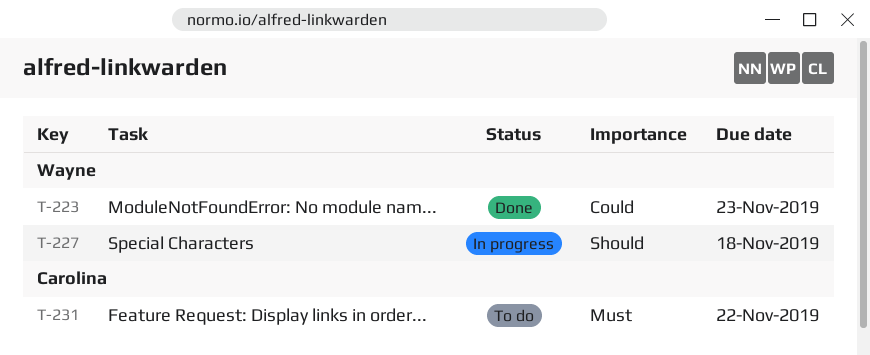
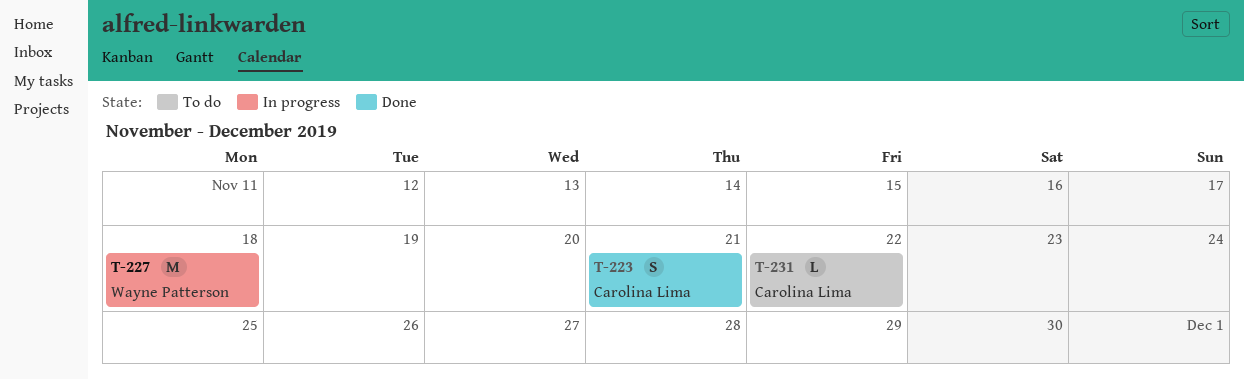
T-223, owner: Wayne Patterson -> Carolina Lima
T-223, due: Nov 23 -> Nov 21

